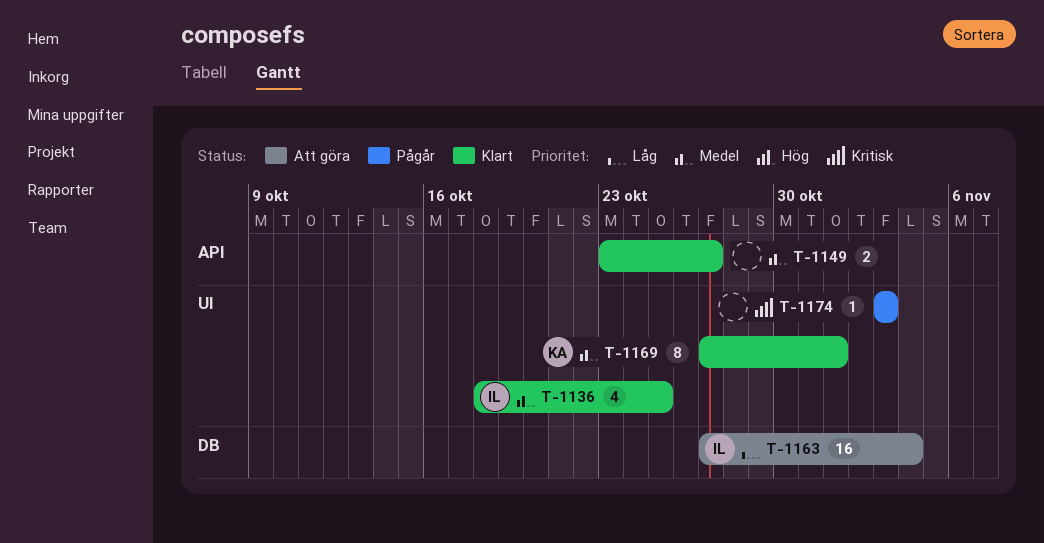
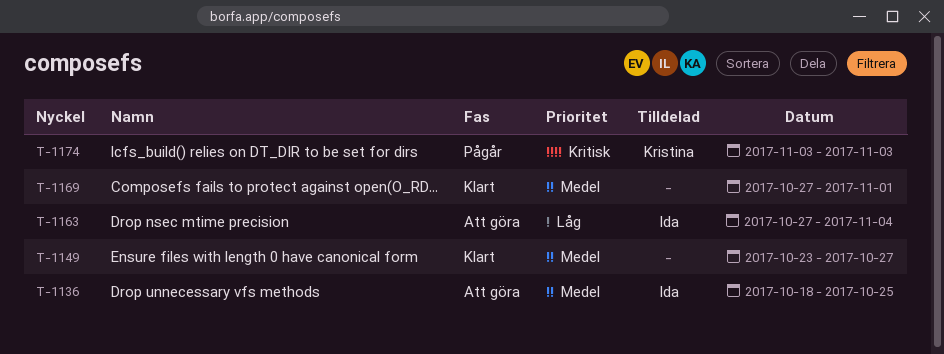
T-1136, status: Klart -> Att göra
T-1169, owner: Kristina -> none
T-1174, owner: none -> Kristina

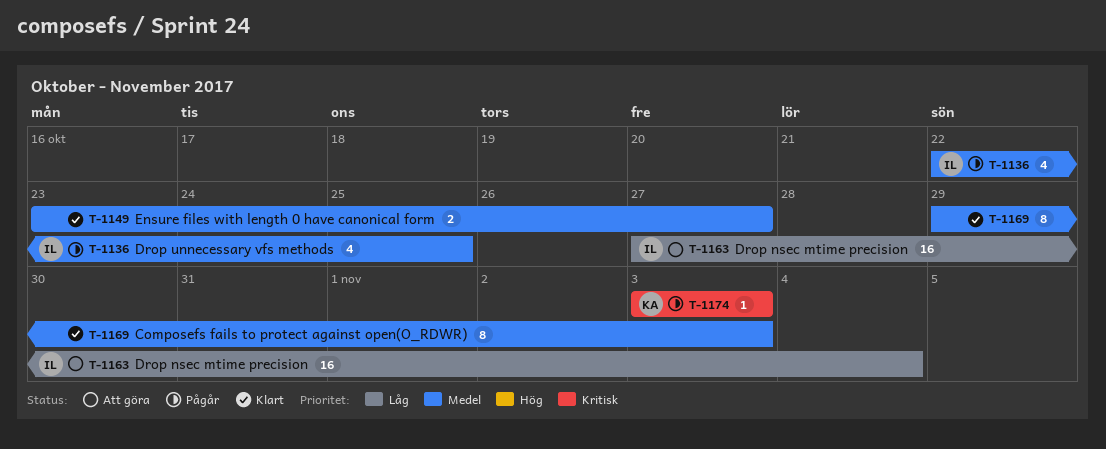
T-1136, status: Att göra -> Pågår
T-1136, start: Oct 18 -> Oct 22
T-1169, start: Oct 27 -> Oct 29
T-1169, due: Nov 1 -> Nov 3

